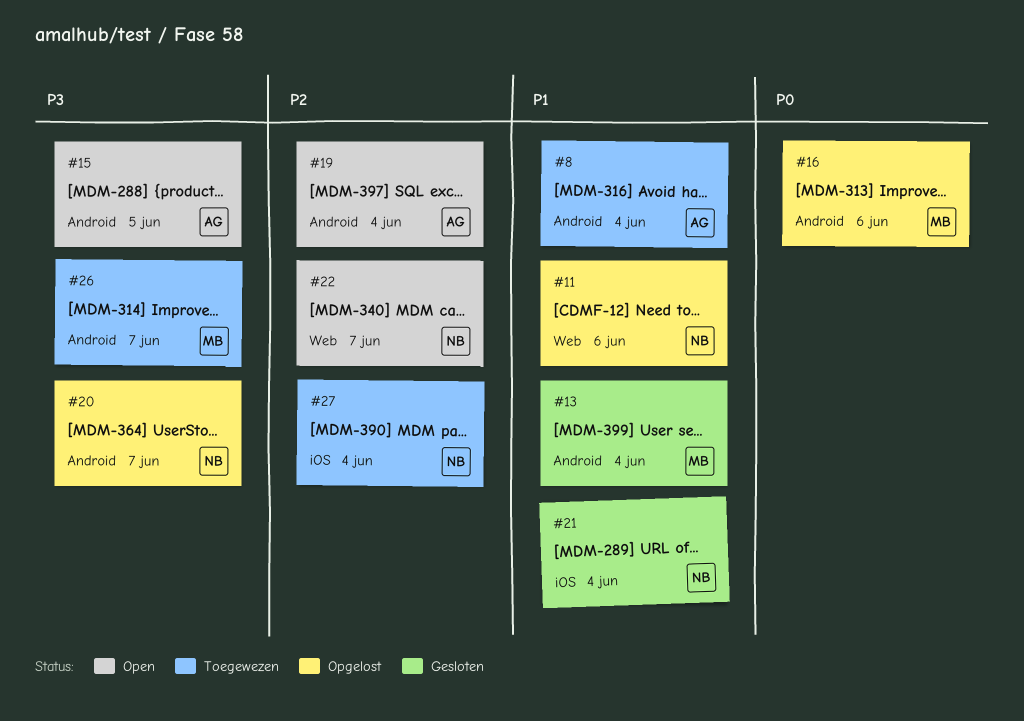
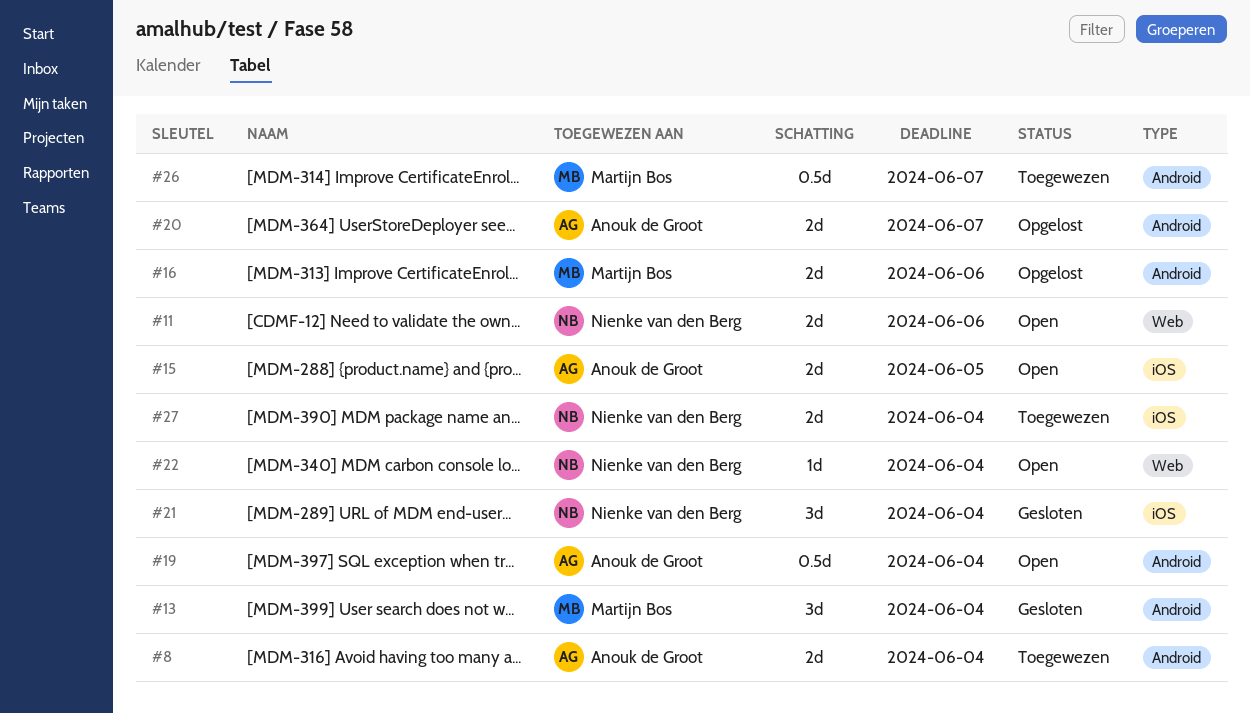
#11, status: Opgelost -> Open
#15, label: Android -> iOS
#20, owner: Nienke van den Berg -> Anouk de Groot
#22, due: Jun 7 -> Jun 4

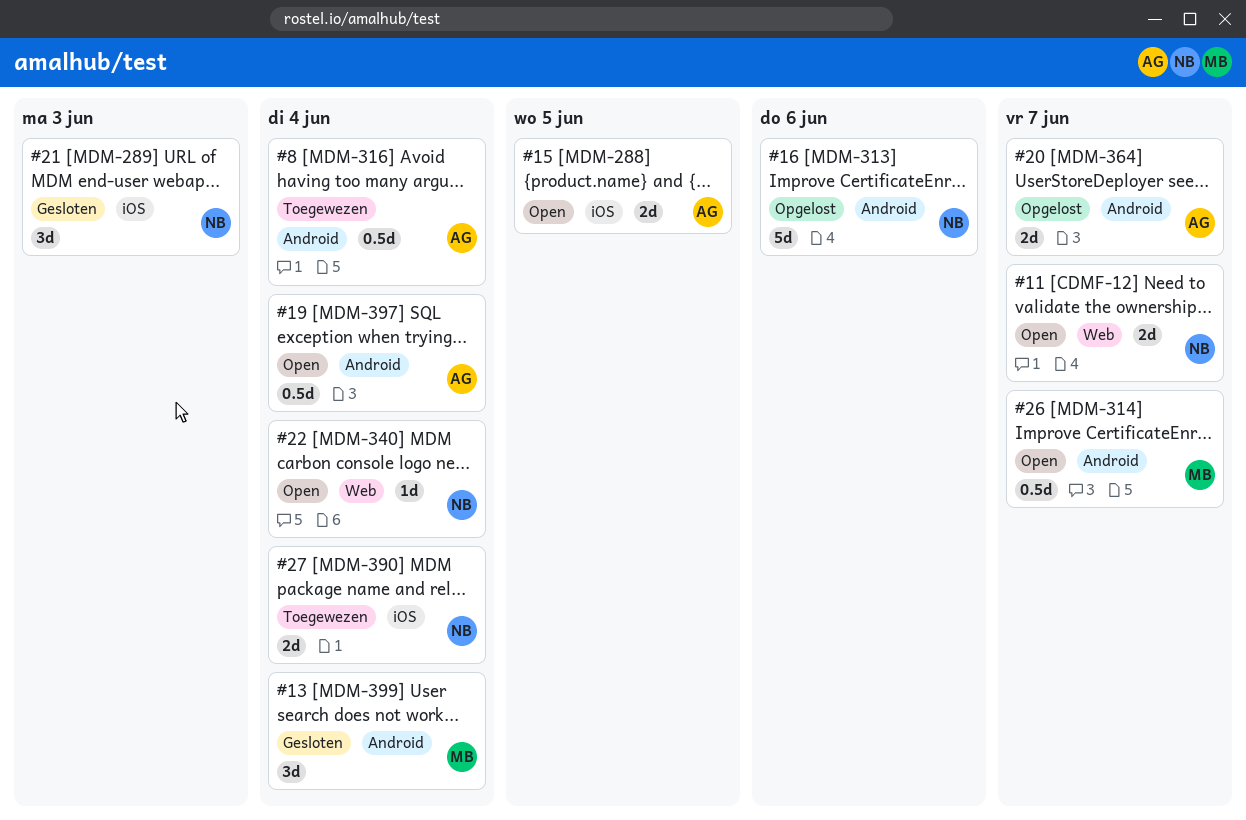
#8, estimate: 2d -> 0.5d
#11, due: Jun 6 -> Jun 7
#16, owner: Martijn Bos -> Nienke van den Berg
#16, estimate: 2d -> 5d
#21, due: Jun 4 -> Jun 3
#26, status: Toegewezen -> Open

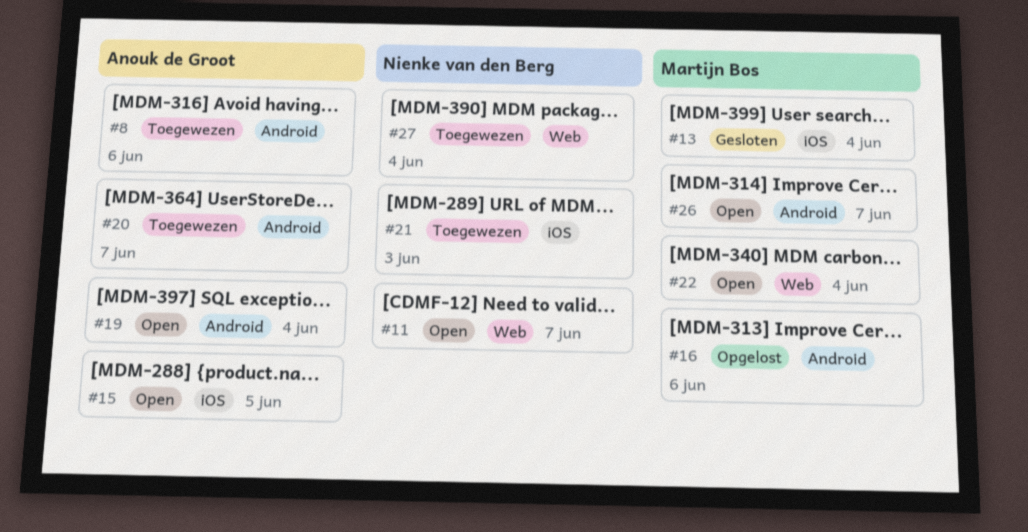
#8, due: Jun 4 -> Jun 6
#13, label: Android -> iOS
#16, owner: Nienke van den Berg -> Martijn Bos
#20, status: Opgelost -> Toegewezen
#21, status: Gesloten -> Toegewezen
#22, owner: Nienke van den Berg -> Martijn Bos
#27, label: iOS -> Web

